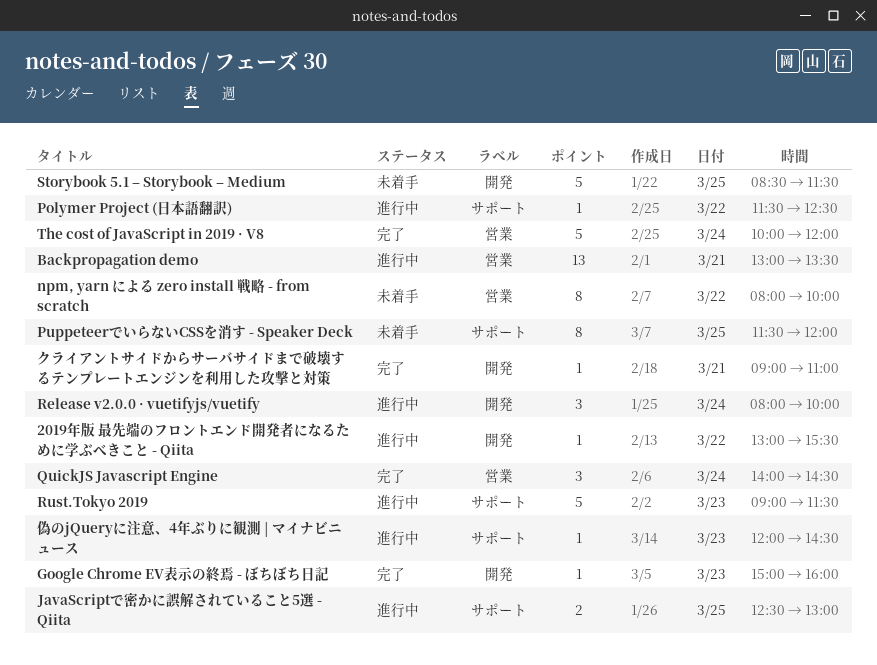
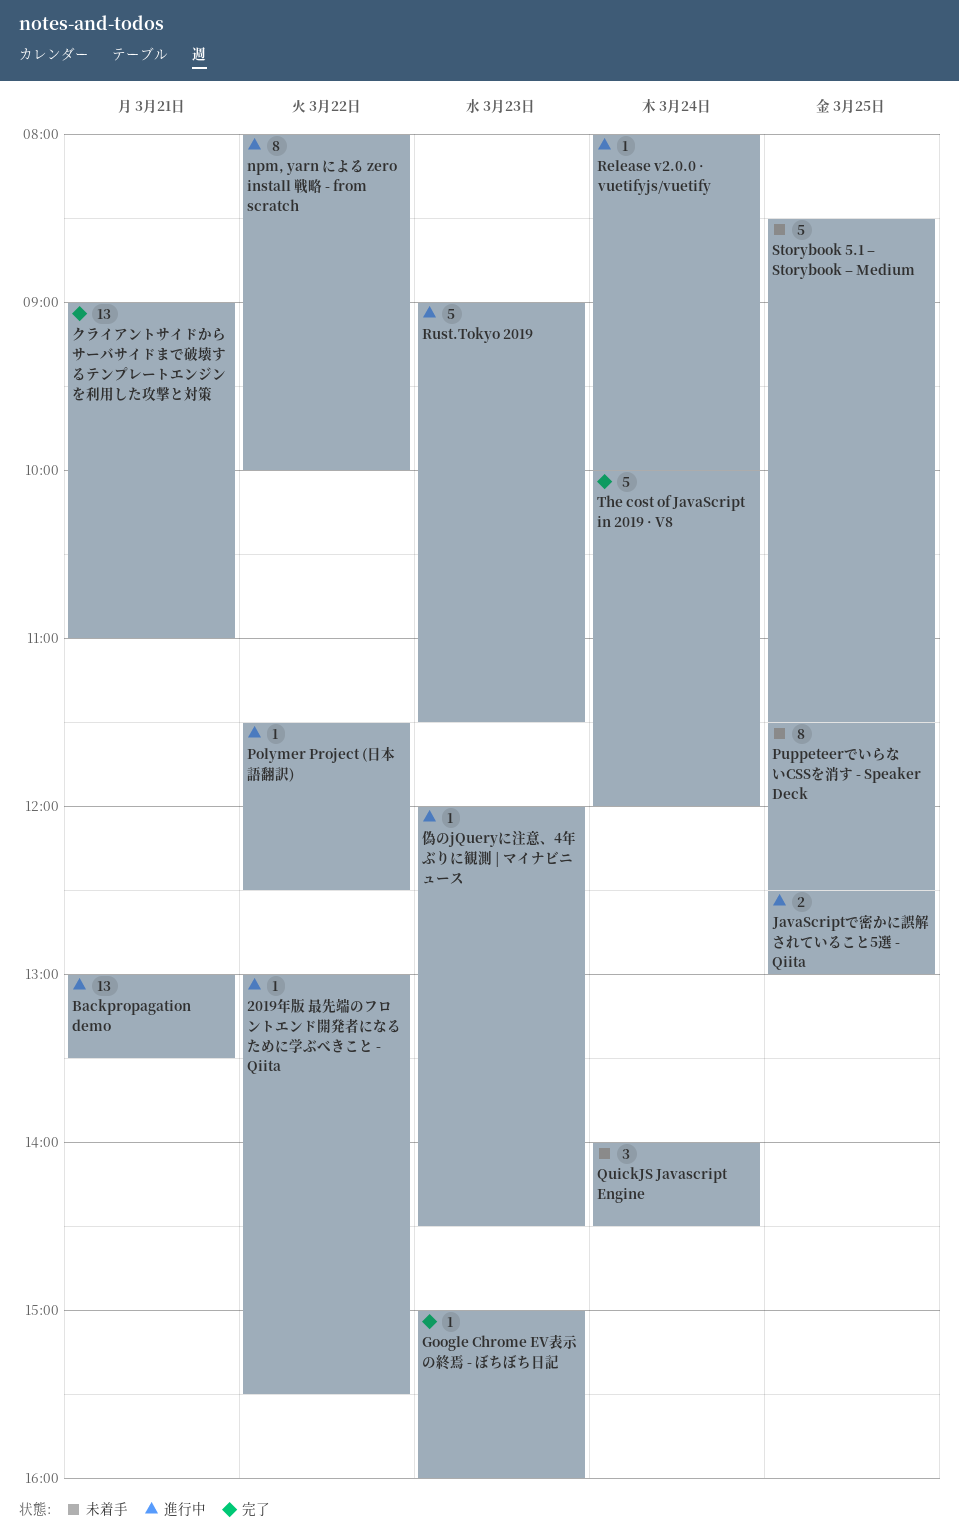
npm, yarn による zero install 戦略 - from scratch, status: 未着手 -> 進行中
PuppeteerでいらないCSSを消す - Speaker Deck, ends: 12:00 -> 12:30
QuickJS Javascript Engine, status: 完了 -> 未着手
Release v2.0.0 · vuetifyjs/vuetify, estimate: 3 -> 1
クライアントサイドからサーバサイドまで破壊するテンプレートエンジンを利用した攻撃と対策, estimate: 1 -> 13

